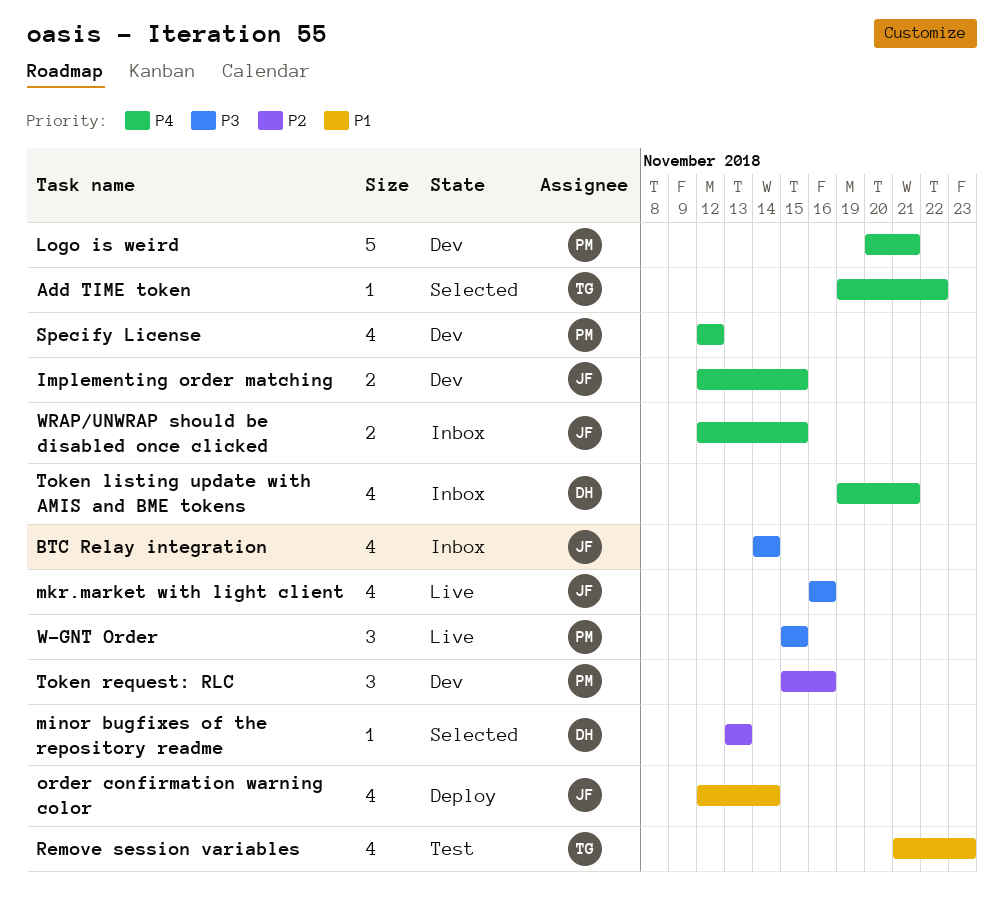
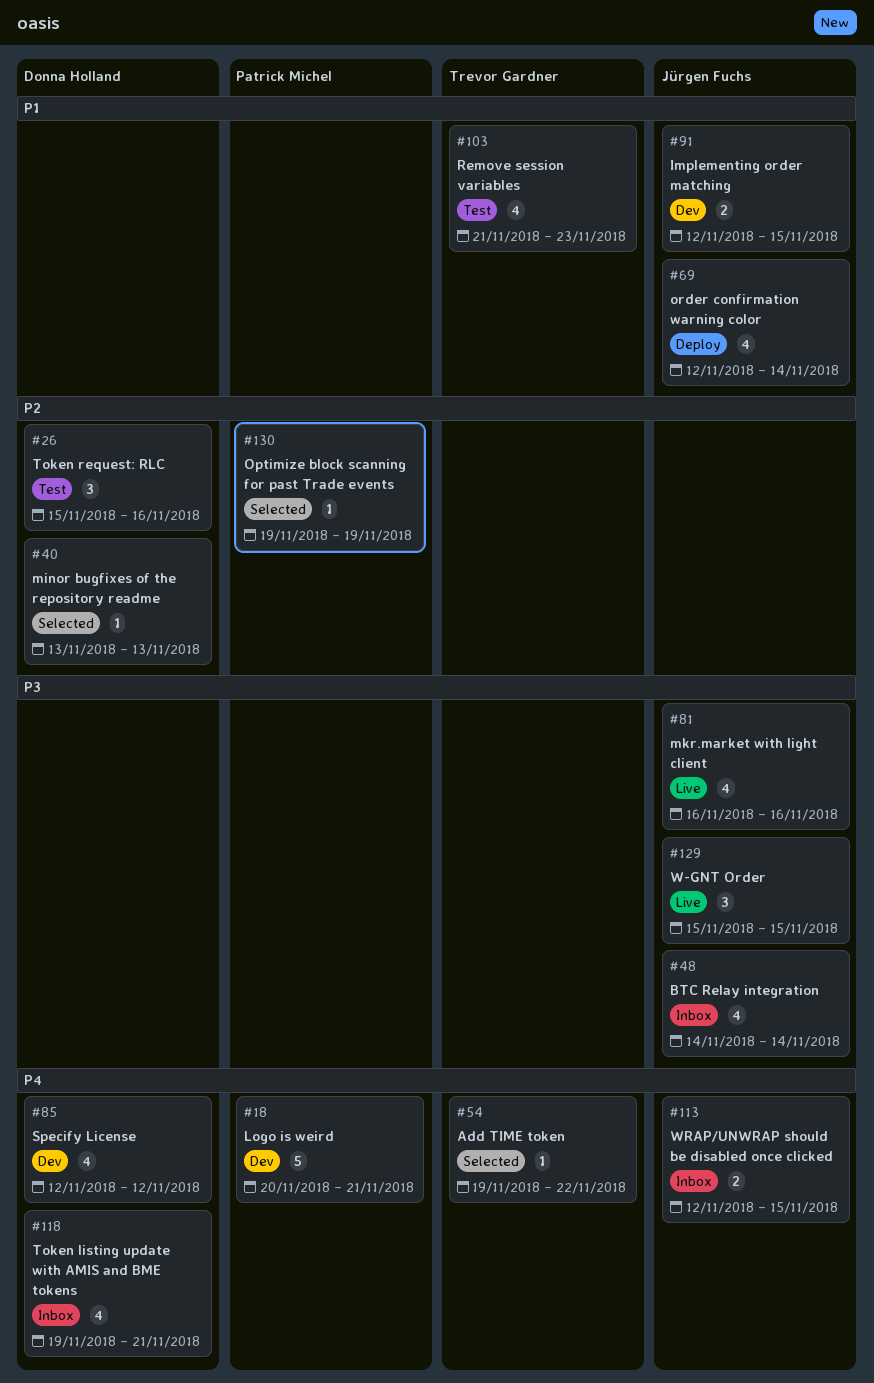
Implementing order matching, priority: P4 -> P1
Optimize block scanning for past Trade events: none -> present
Specify License, owner: Patrick Michel -> Donna Holland
Token request: RLC, status: Dev -> Test
Token request: RLC, owner: Patrick Michel -> Donna Holland
W-GNT Order, owner: Patrick Michel -> Jürgen Fuchs

